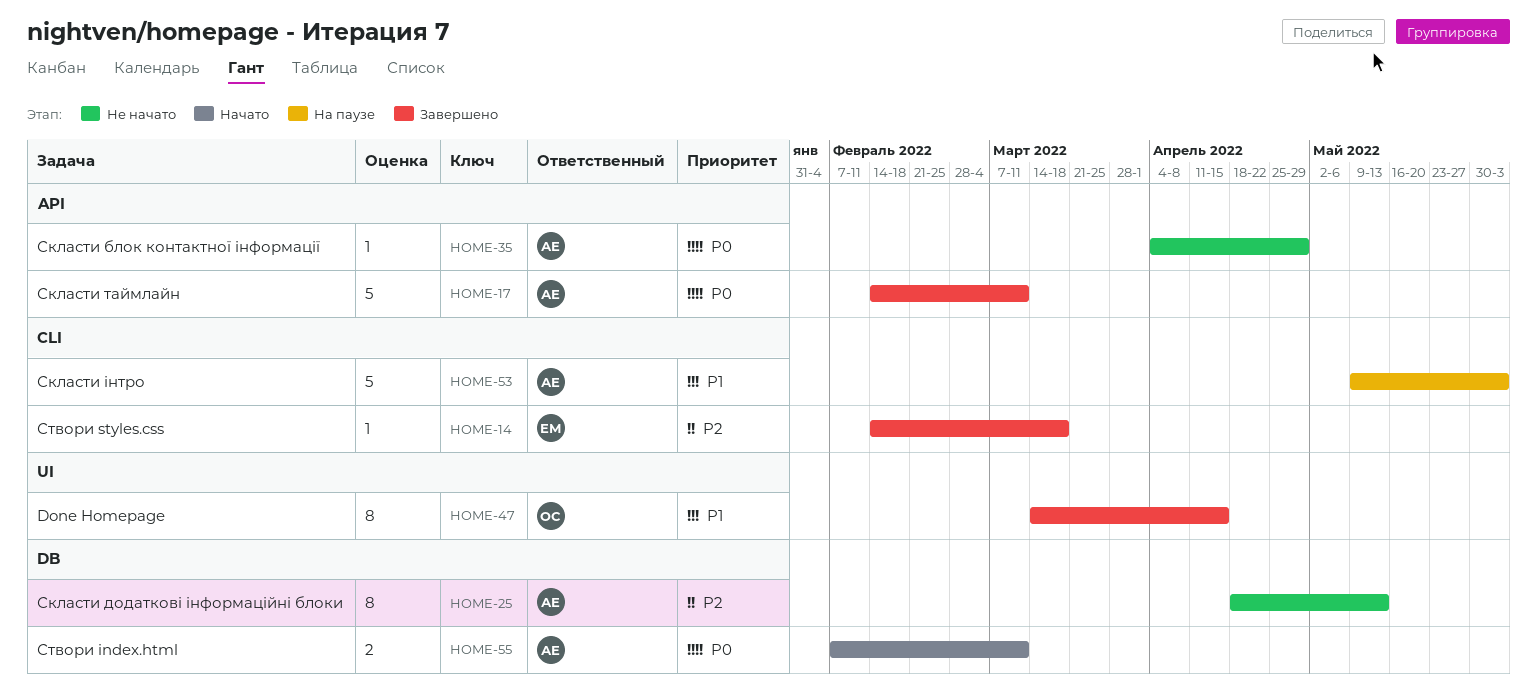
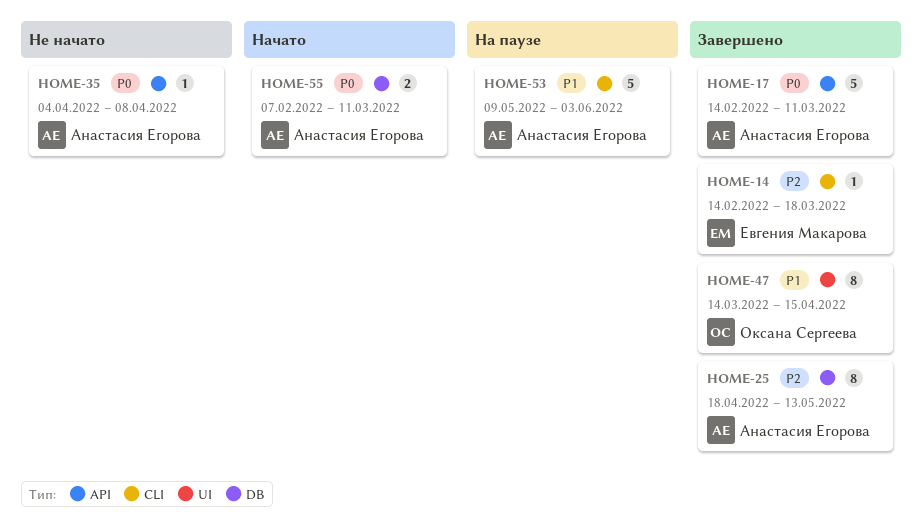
HOME-25, status: Не начато -> Завершено
HOME-35, due: Apr 29 -> Apr 8

